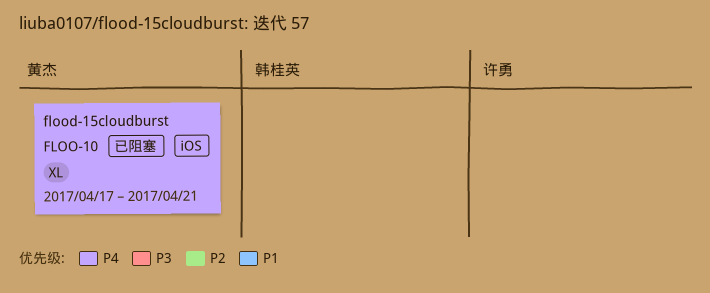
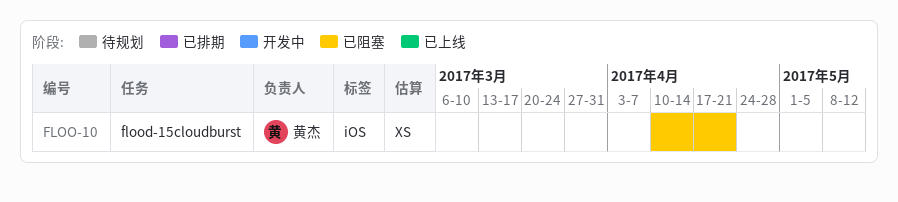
FLOO-10, estimate: XL -> XS
FLOO-10, start: Apr 17 -> Apr 10

